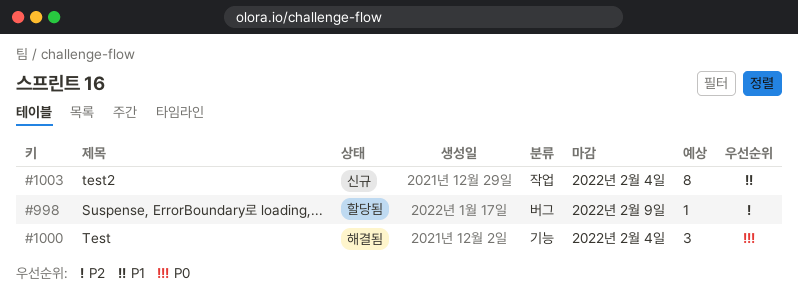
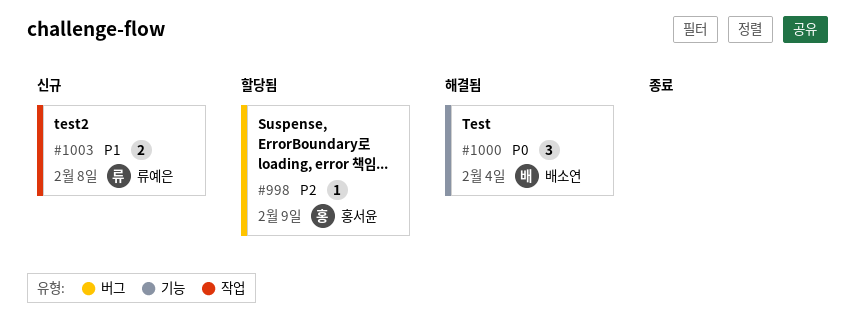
#1003, estimate: 8 -> 2
#1003, due: Feb 4 -> Feb 8

